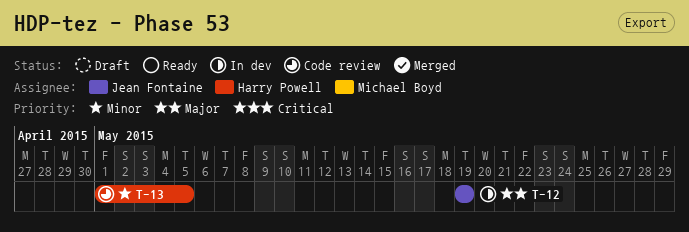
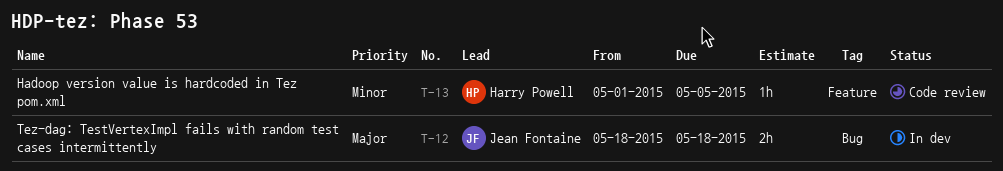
T-12, start: May 19 -> May 18
T-12, due: May 19 -> May 18

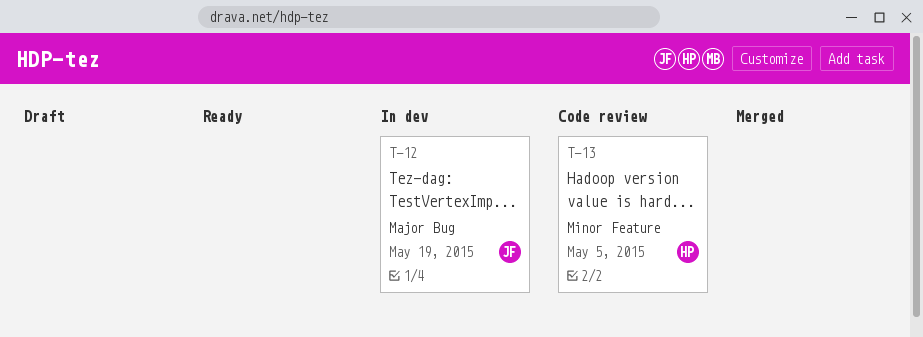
T-12, due: May 18 -> May 19

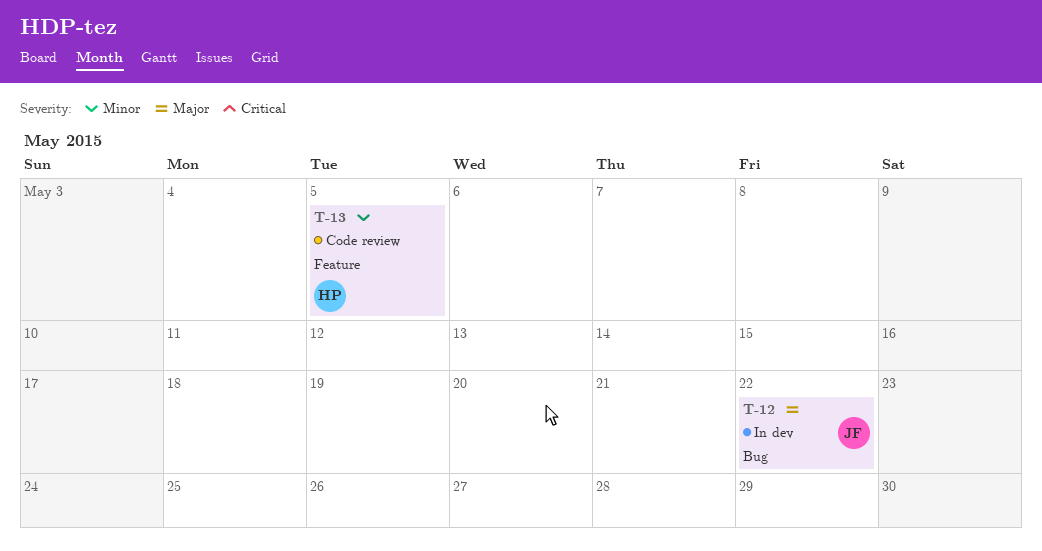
T-12, due: May 19 -> May 22

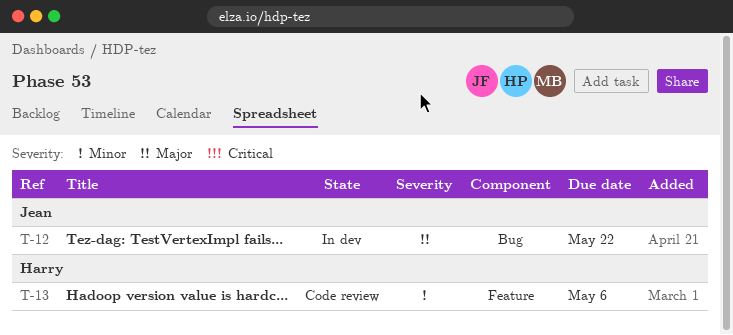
T-13, due: May 5 -> May 6

